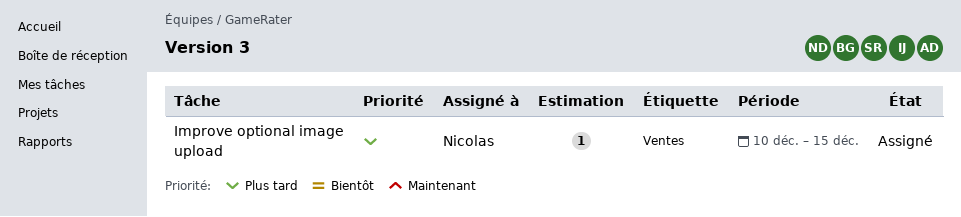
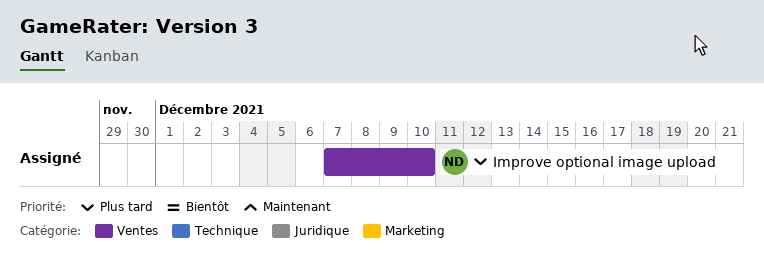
Improve optional image upload, start: Dec 10 -> Dec 7
Improve optional image upload, due: Dec 15 -> Dec 10

